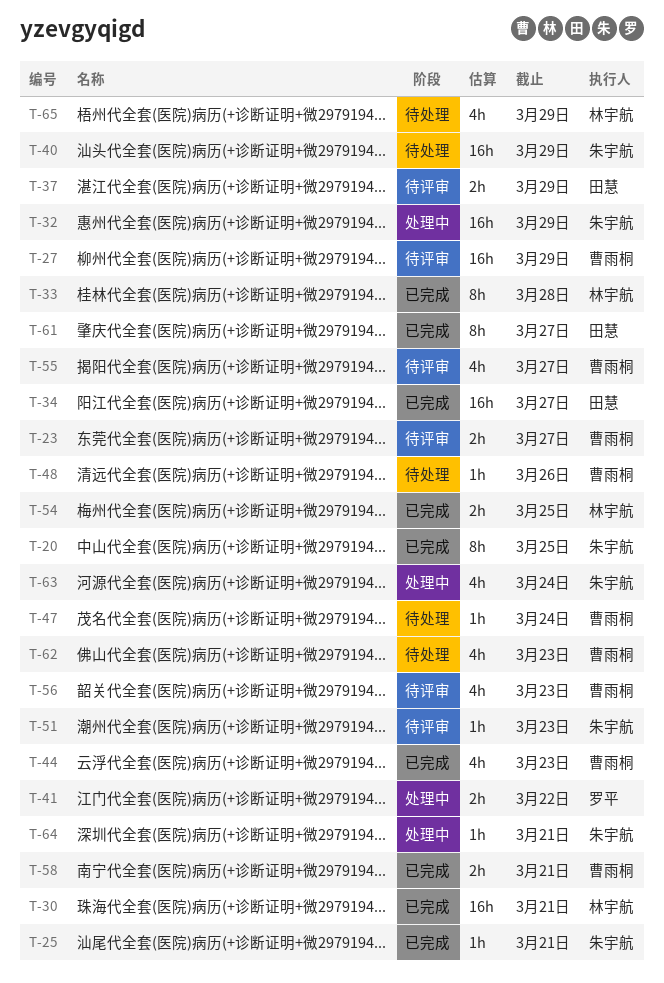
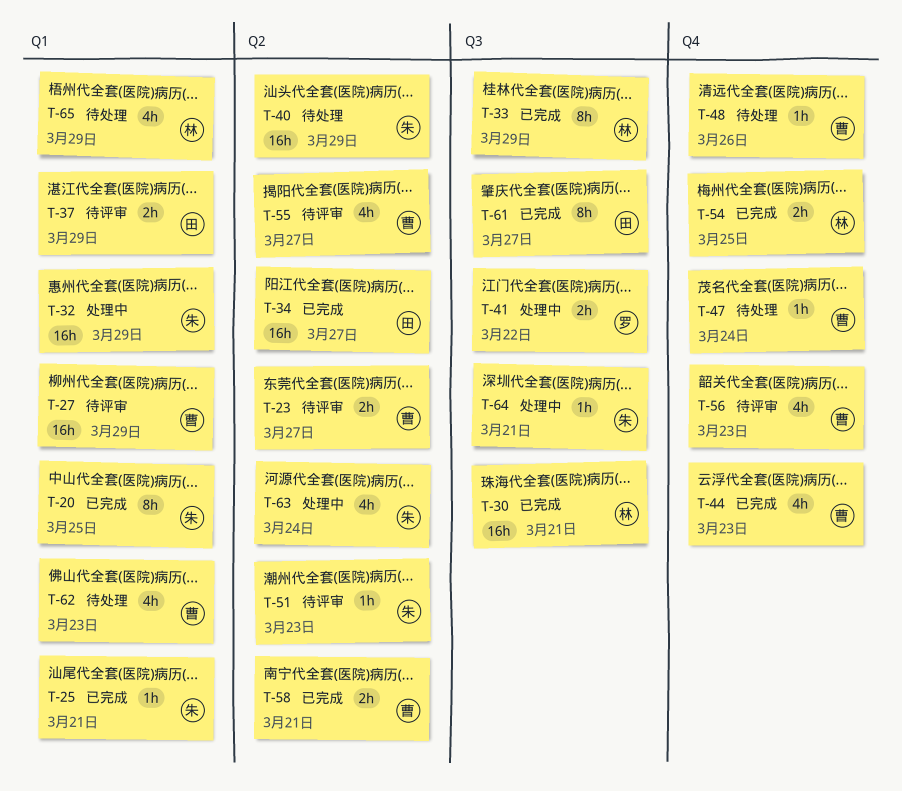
T-33, due: Mar 28 -> Mar 29

